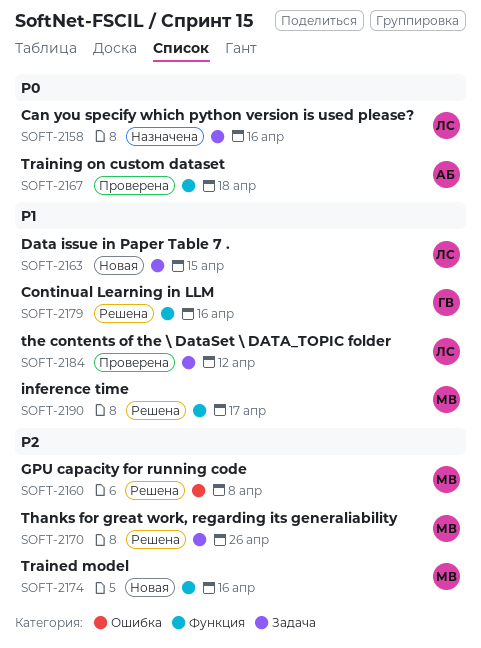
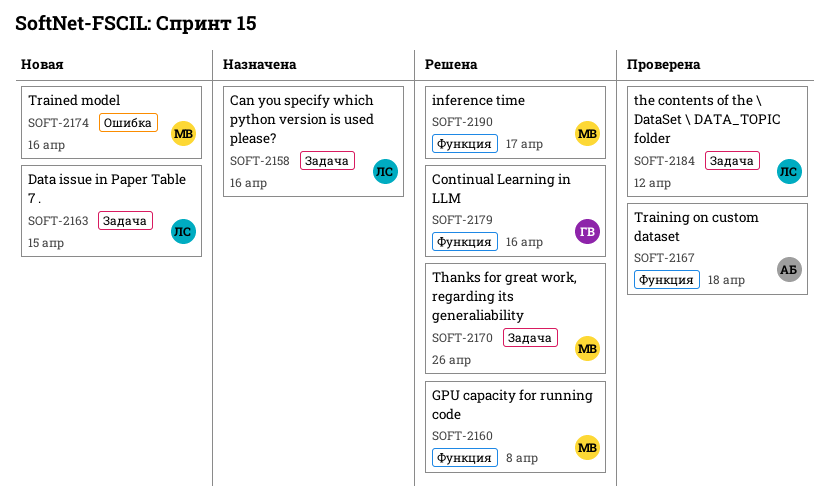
SOFT-2160, label: Ошибка -> Функция
SOFT-2174, label: Функция -> Ошибка

